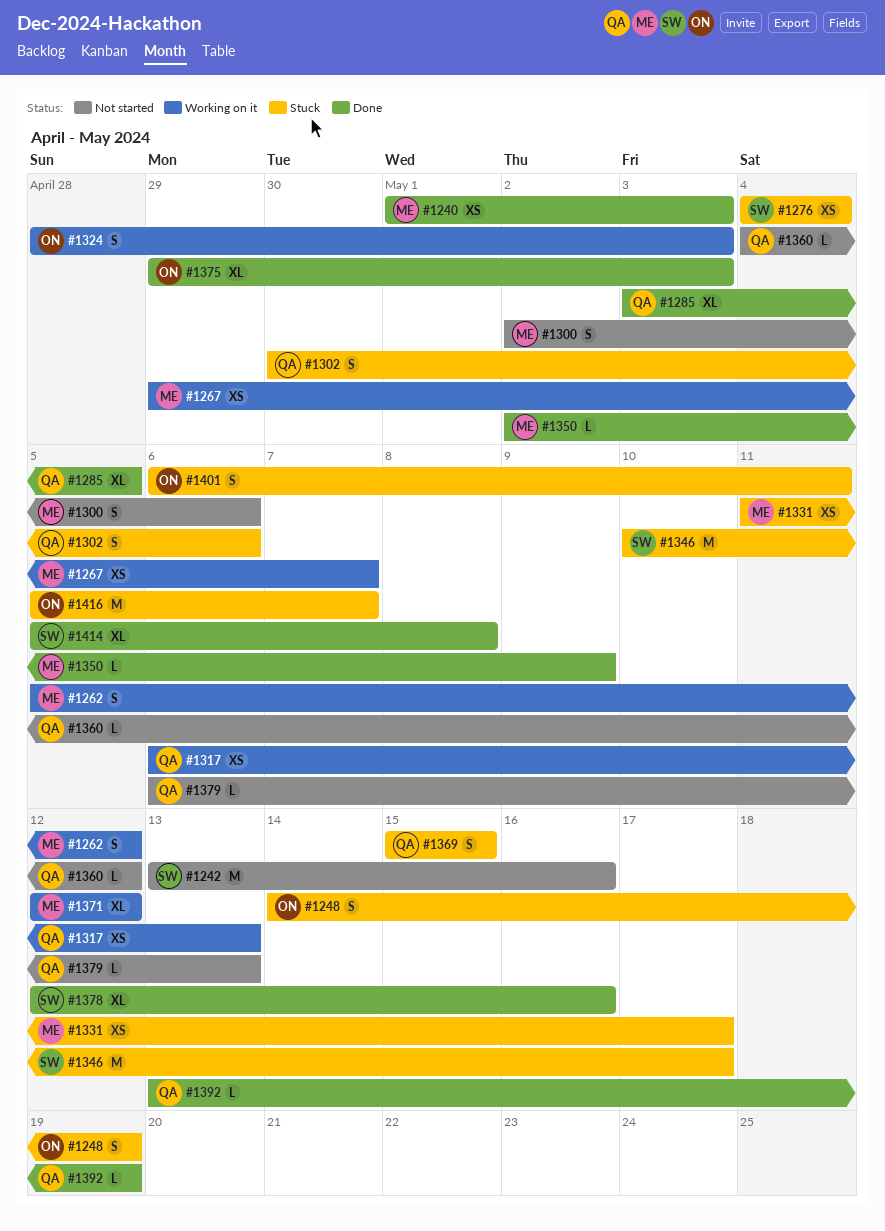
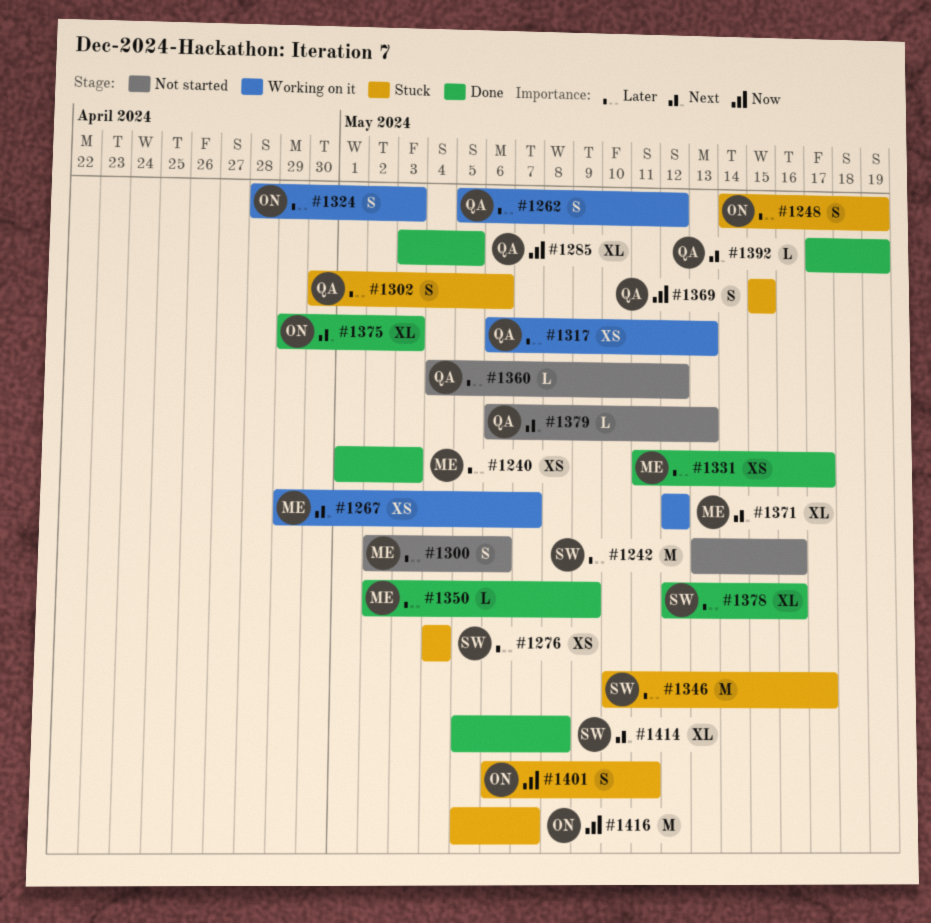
#1262, owner: ME -> QA
#1331, status: Stuck -> Done
#1392, start: May 13 -> May 17

